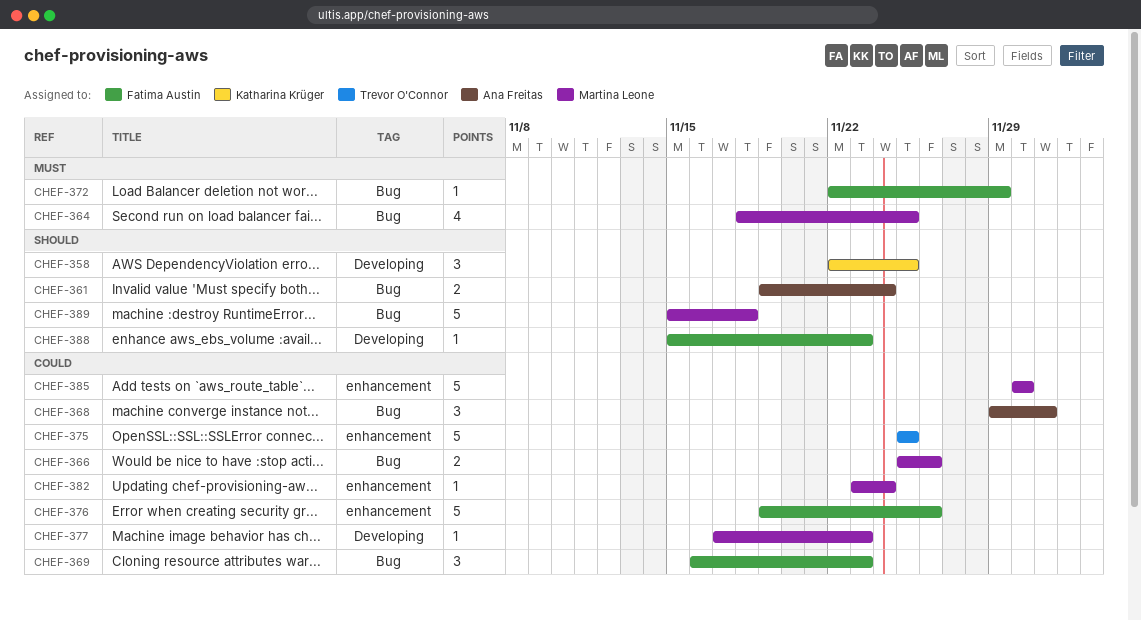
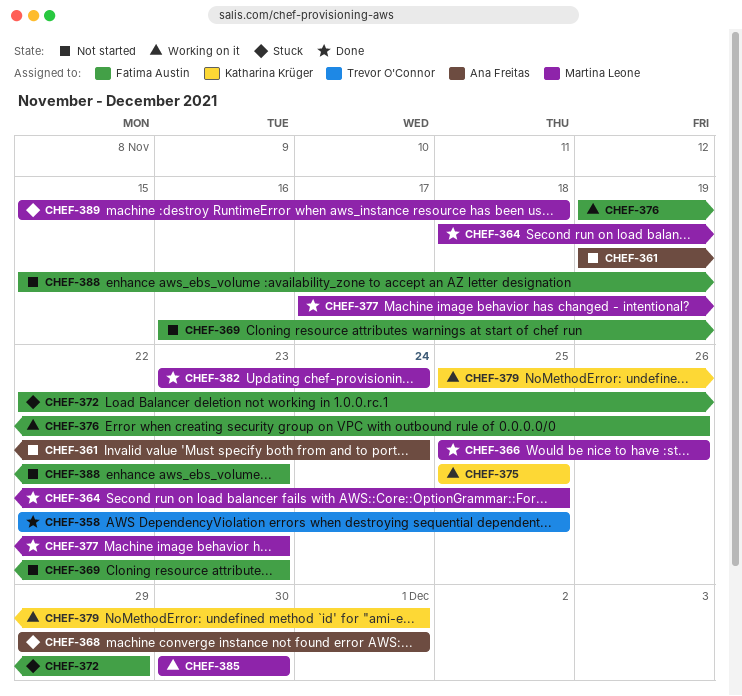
CHEF-358, owner: Katharina Krüger -> Trevor O'Connor
CHEF-375, owner: Trevor O'Connor -> Katharina Krüger
CHEF-379: none -> present

